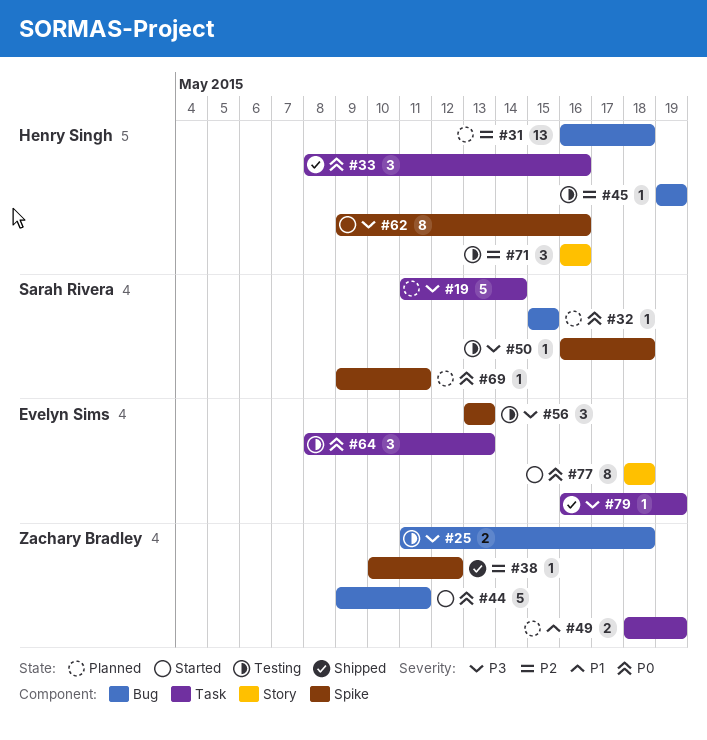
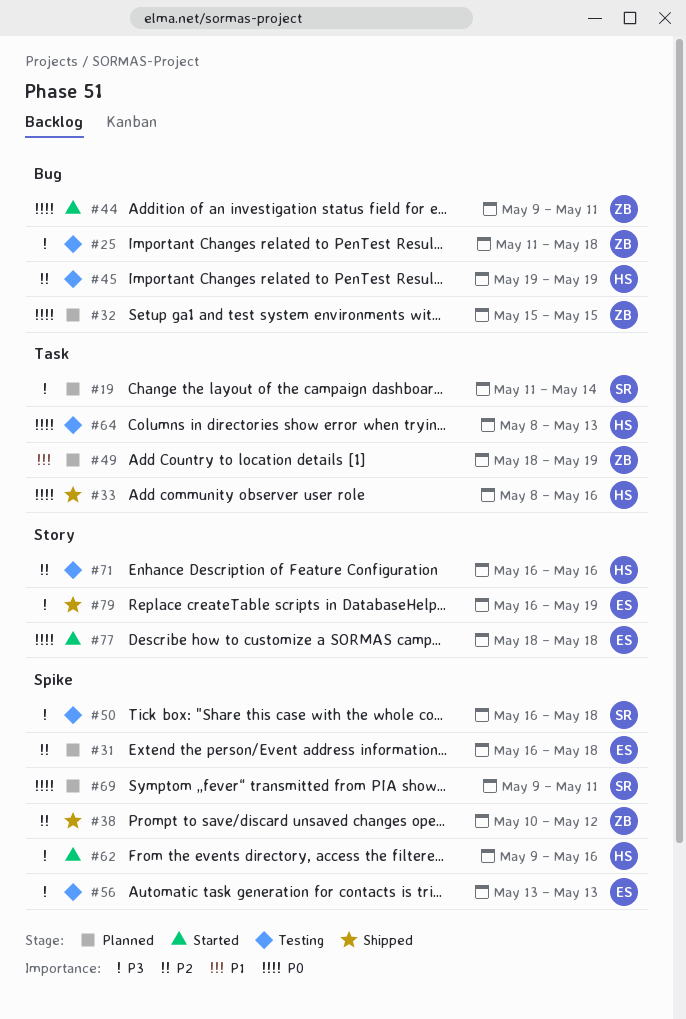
#31, owner: Henry Singh -> Evelyn Sims
#31, label: Bug -> Spike
#32, owner: Sarah Rivera -> Zachary Bradley
#64, owner: Evelyn Sims -> Henry Singh
#79, label: Task -> Story

